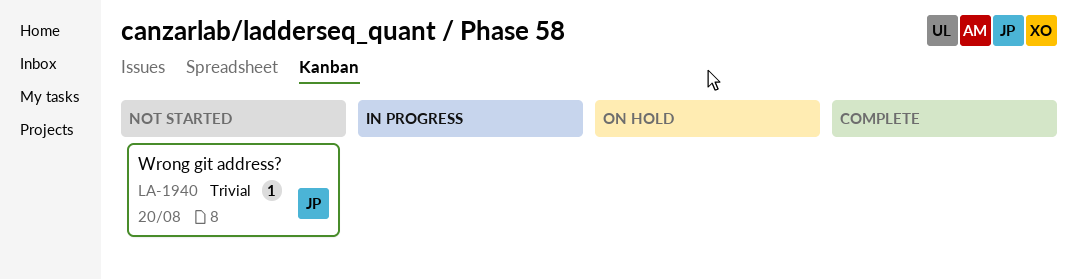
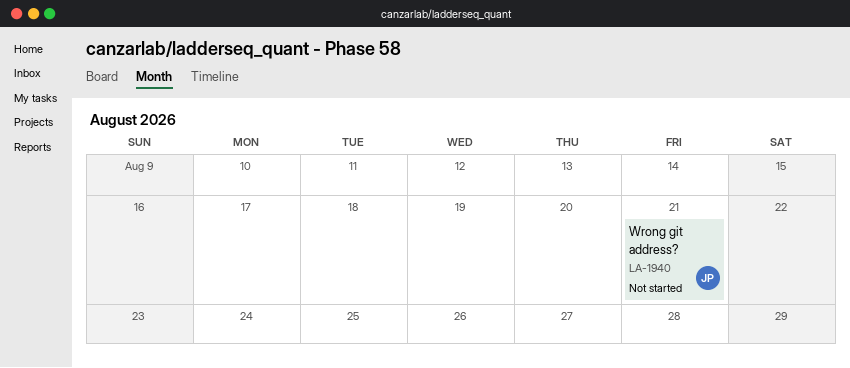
LA-1940, due: Aug 20 -> Aug 21

